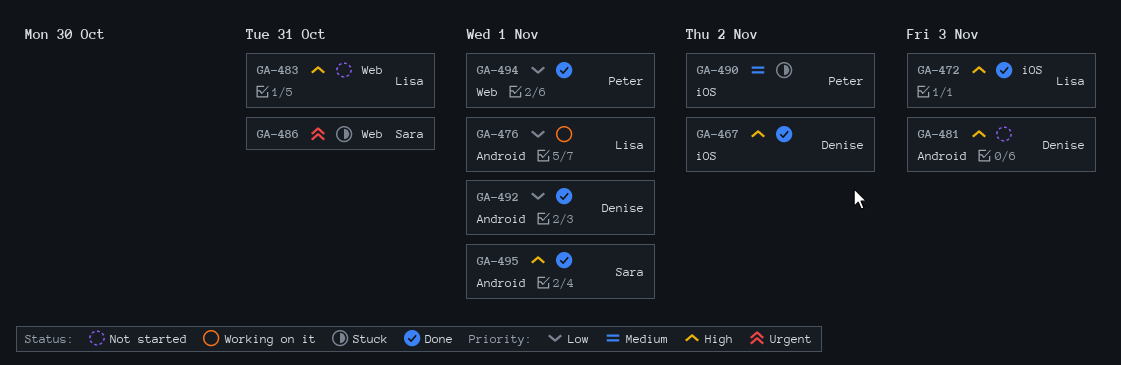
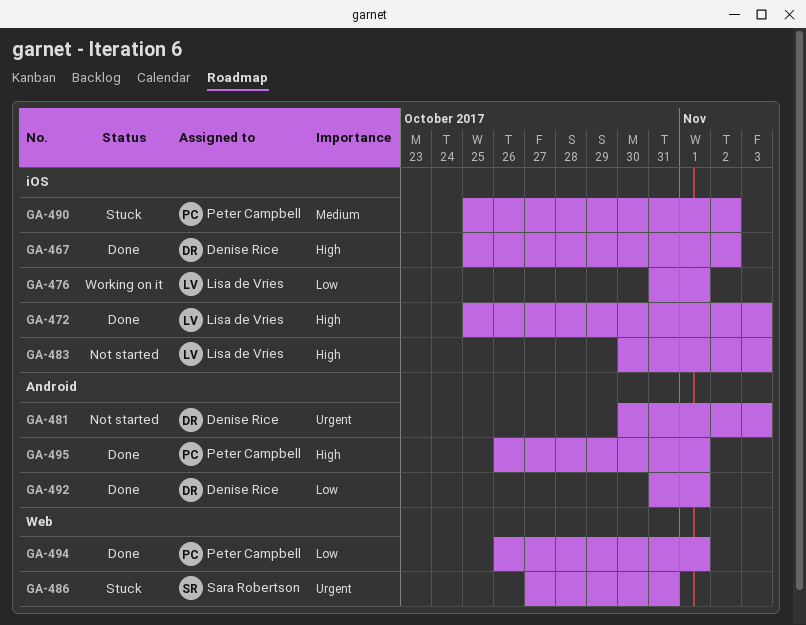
GA-476, label: Android -> iOS
GA-481, priority: High -> Urgent
GA-483, label: Web -> iOS
GA-483, due: Oct 31 -> Nov 3
GA-495, owner: Sara Robertson -> Peter Campbell

